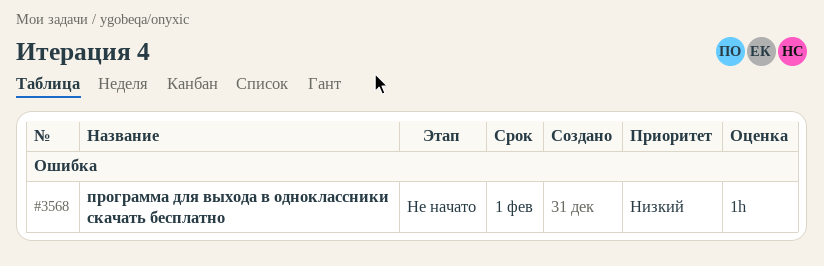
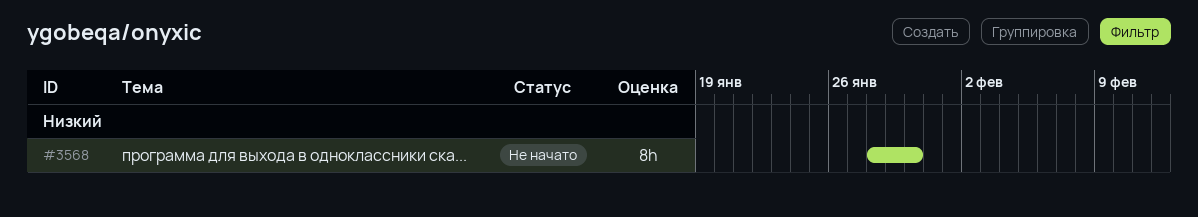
#3568, estimate: 1h -> 8h
#3568, due: Feb 1 -> Jan 30

